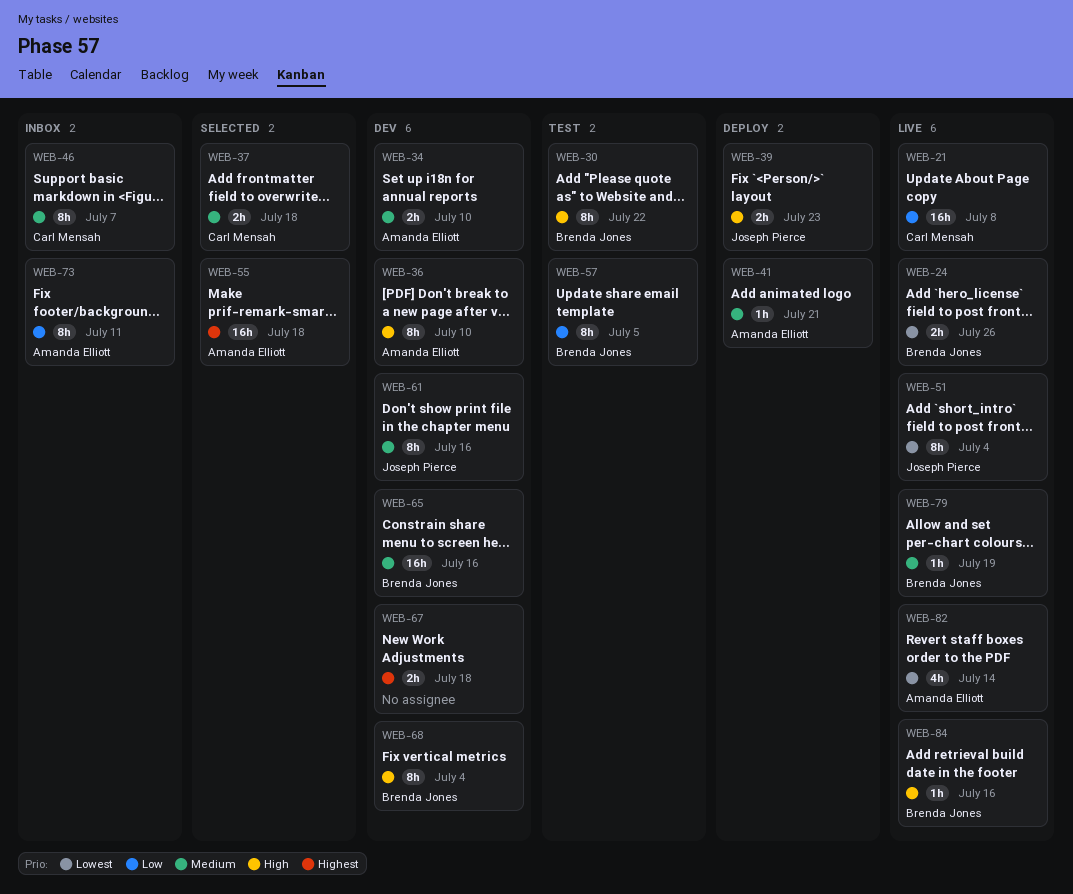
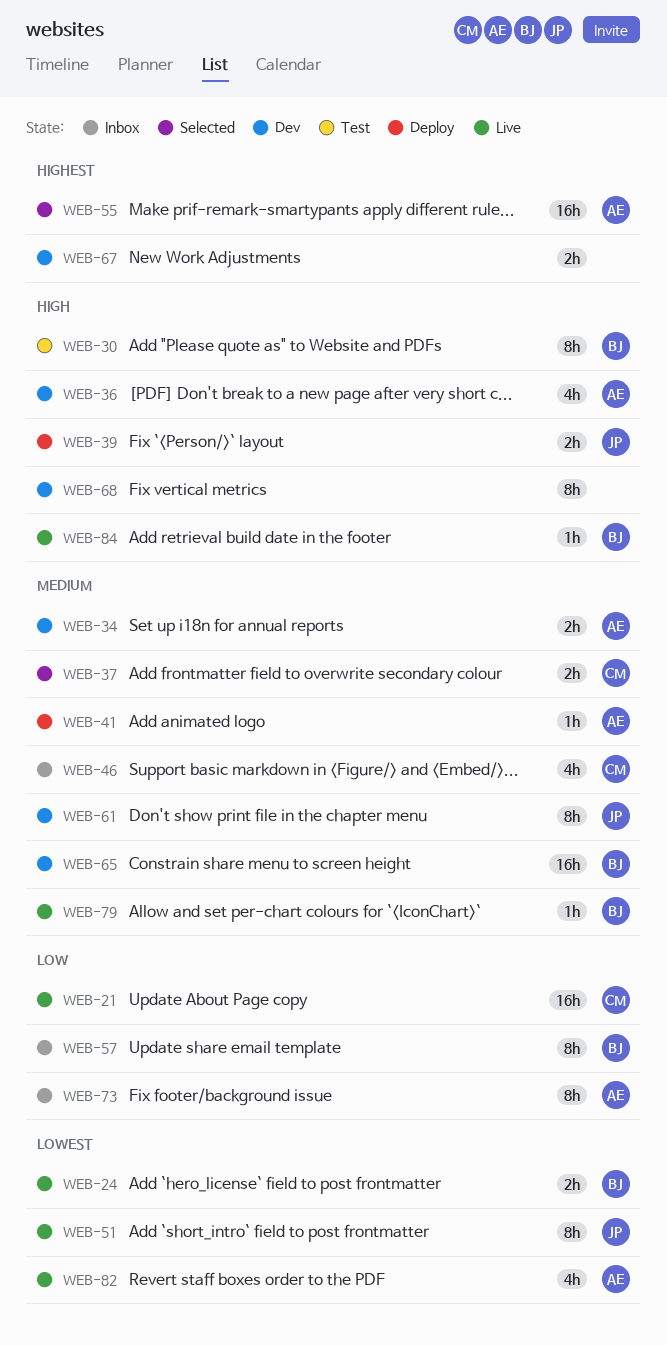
WEB-36, estimate: 8h -> 4h
WEB-46, estimate: 8h -> 4h
WEB-57, status: Test -> Inbox
WEB-68, owner: Brenda Jones -> none

